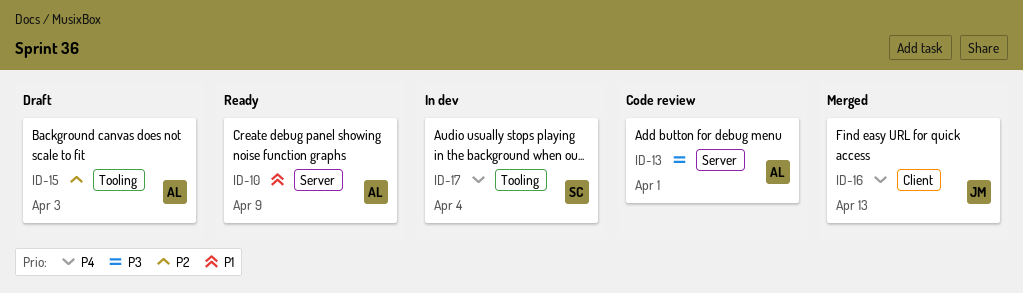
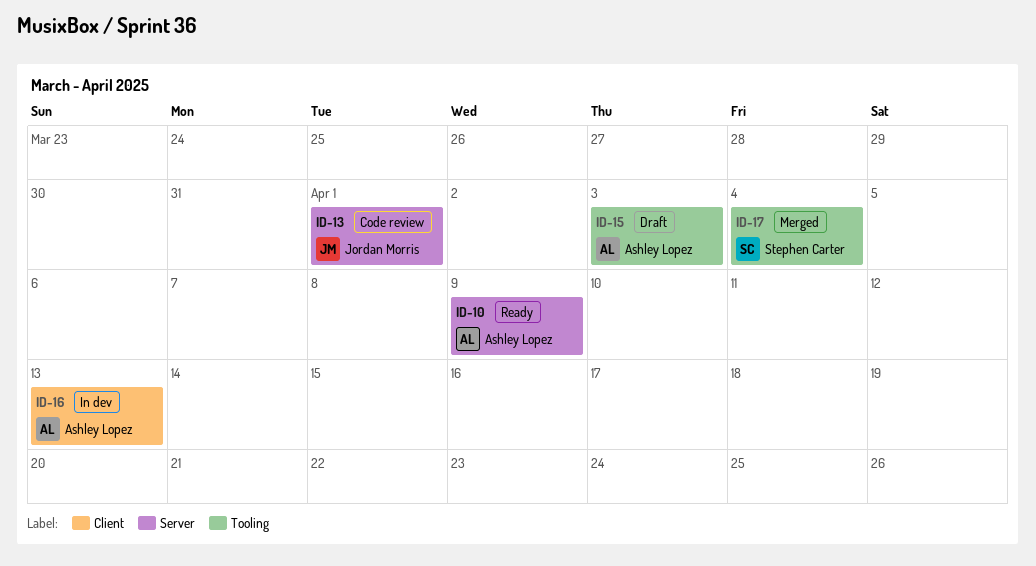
ID-13, owner: Ashley Lopez -> Jordan Morris
ID-16, status: Merged -> In dev
ID-16, owner: Jordan Morris -> Ashley Lopez
ID-17, status: In dev -> Merged

